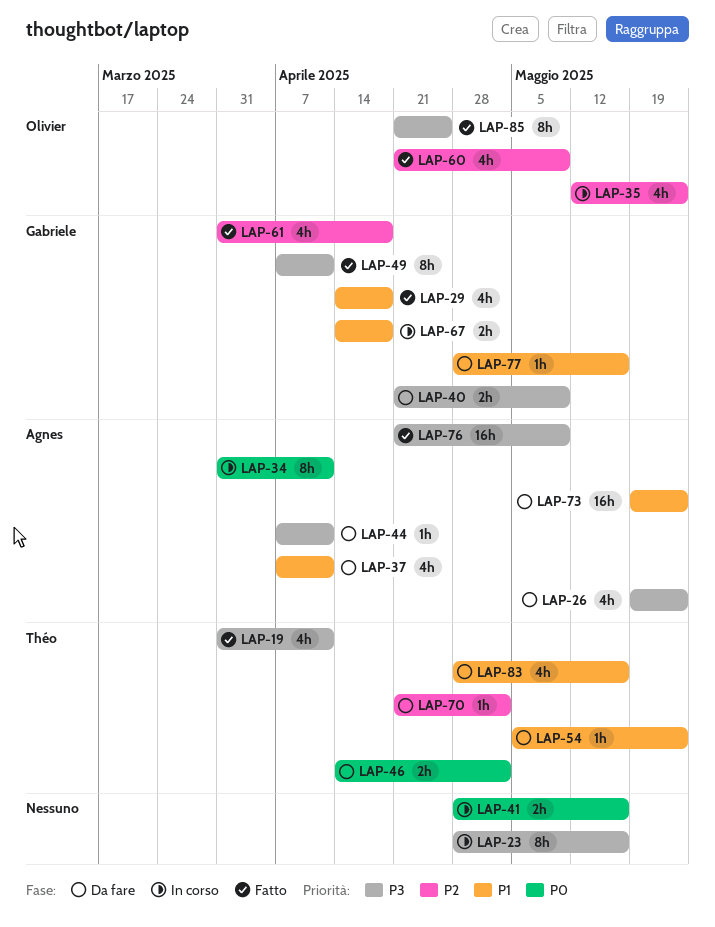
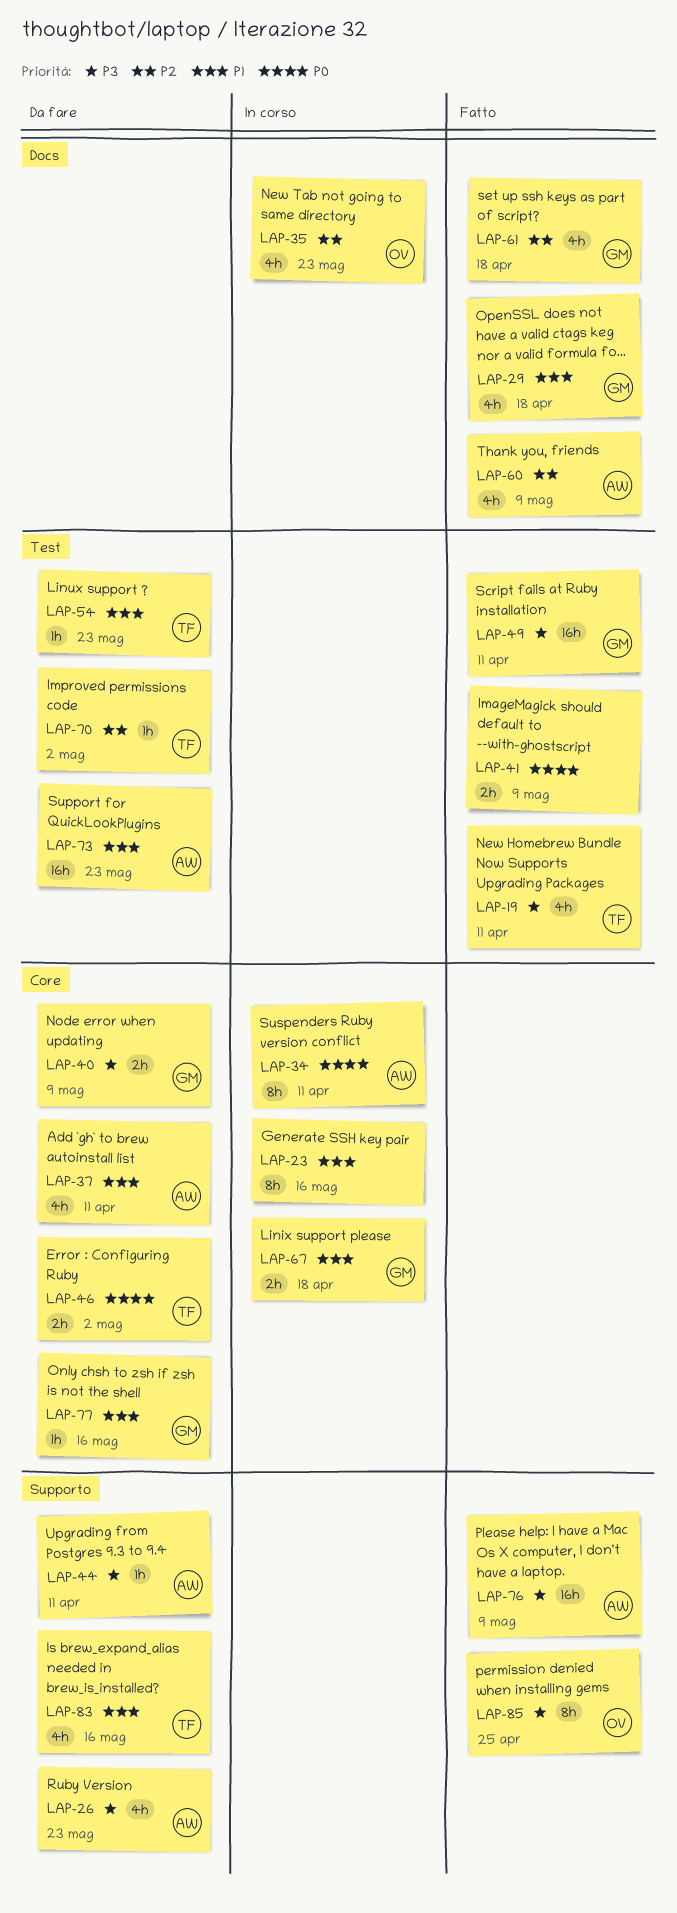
LAP-23, priority: P3 -> P1
LAP-41, status: In corso -> Fatto
LAP-41, due: May 16 -> May 9
LAP-49, estimate: 8h -> 16h
LAP-60, owner: Olivier -> Agnes

